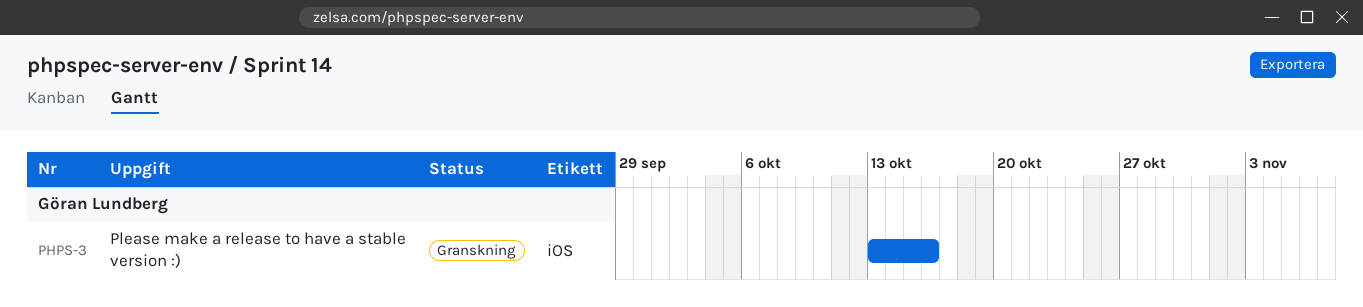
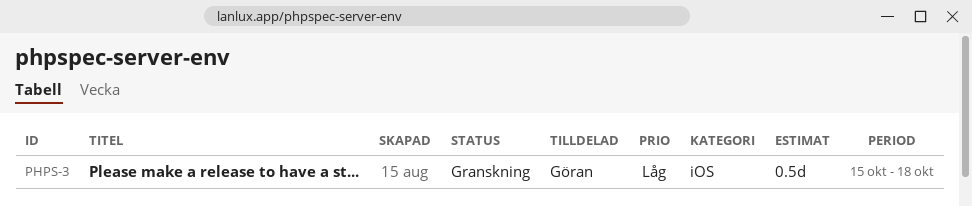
PHPS-3, start: Oct 13 -> Oct 15
PHPS-3, due: Oct 16 -> Oct 18

